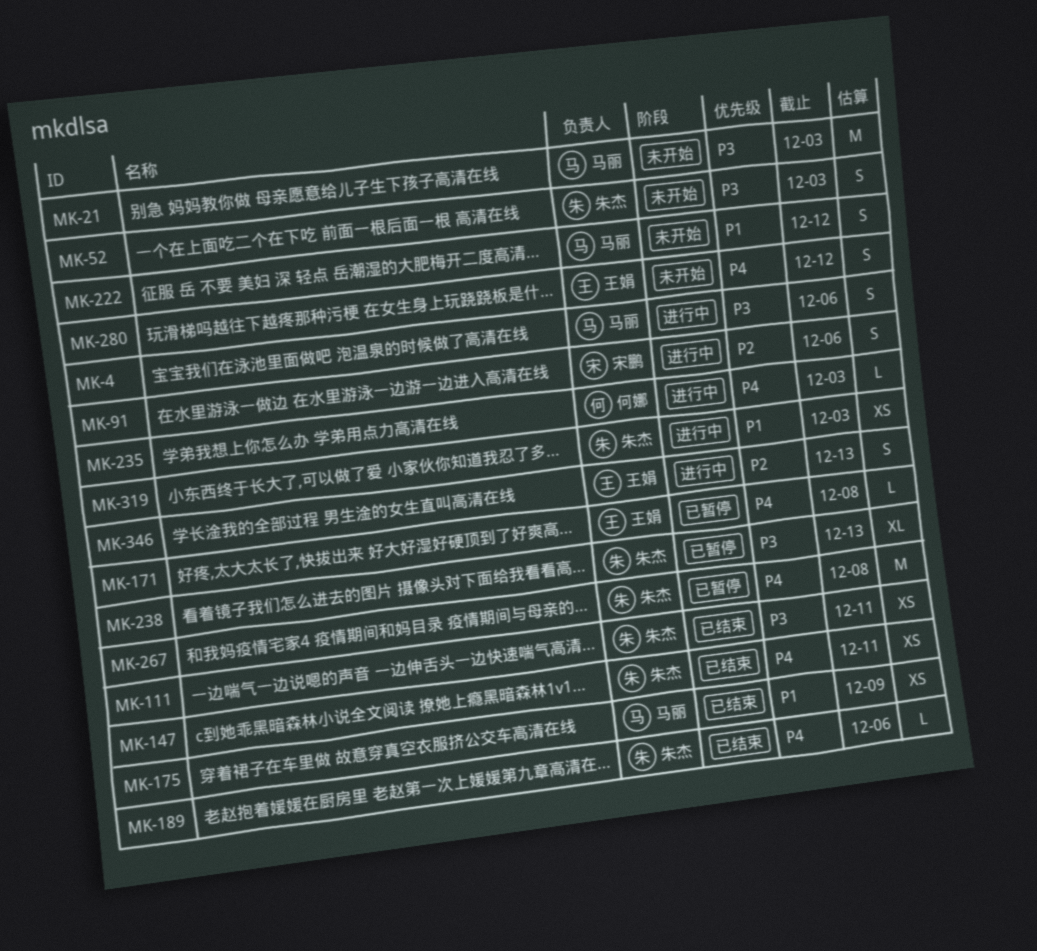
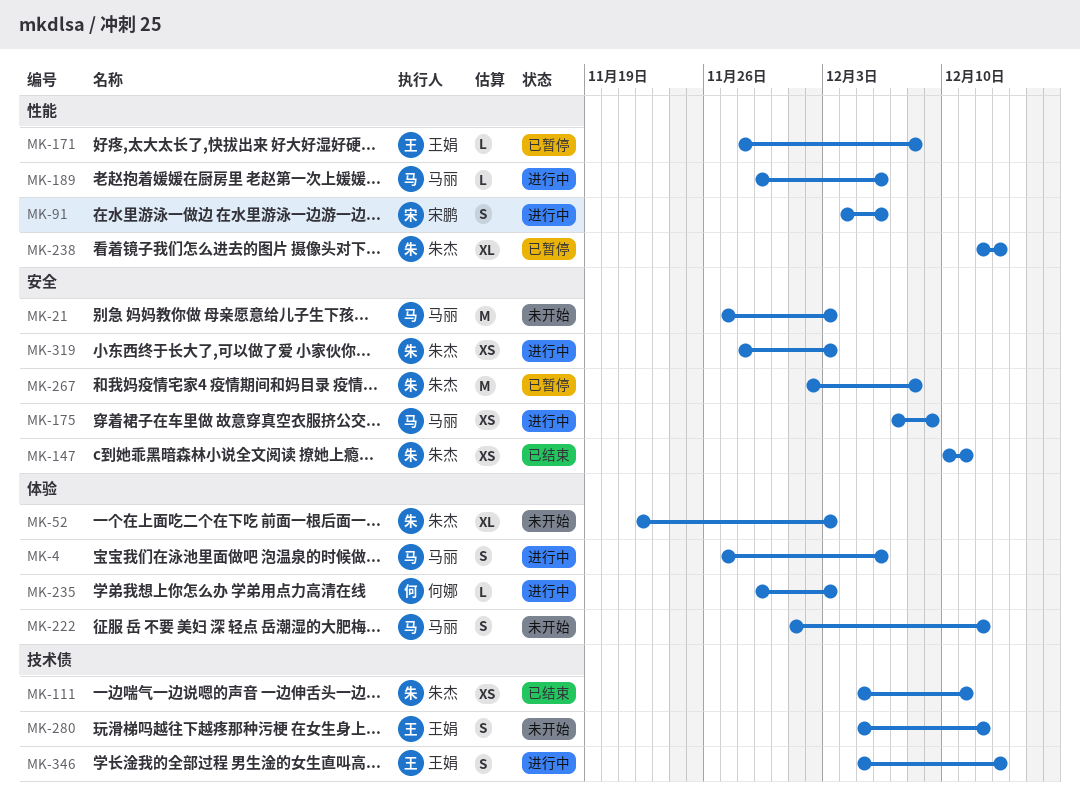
MK-52, estimate: S -> XL
MK-175, status: 已结束 -> 进行中
MK-189, status: 已结束 -> 进行中
MK-189, owner: 朱杰 -> 马丽

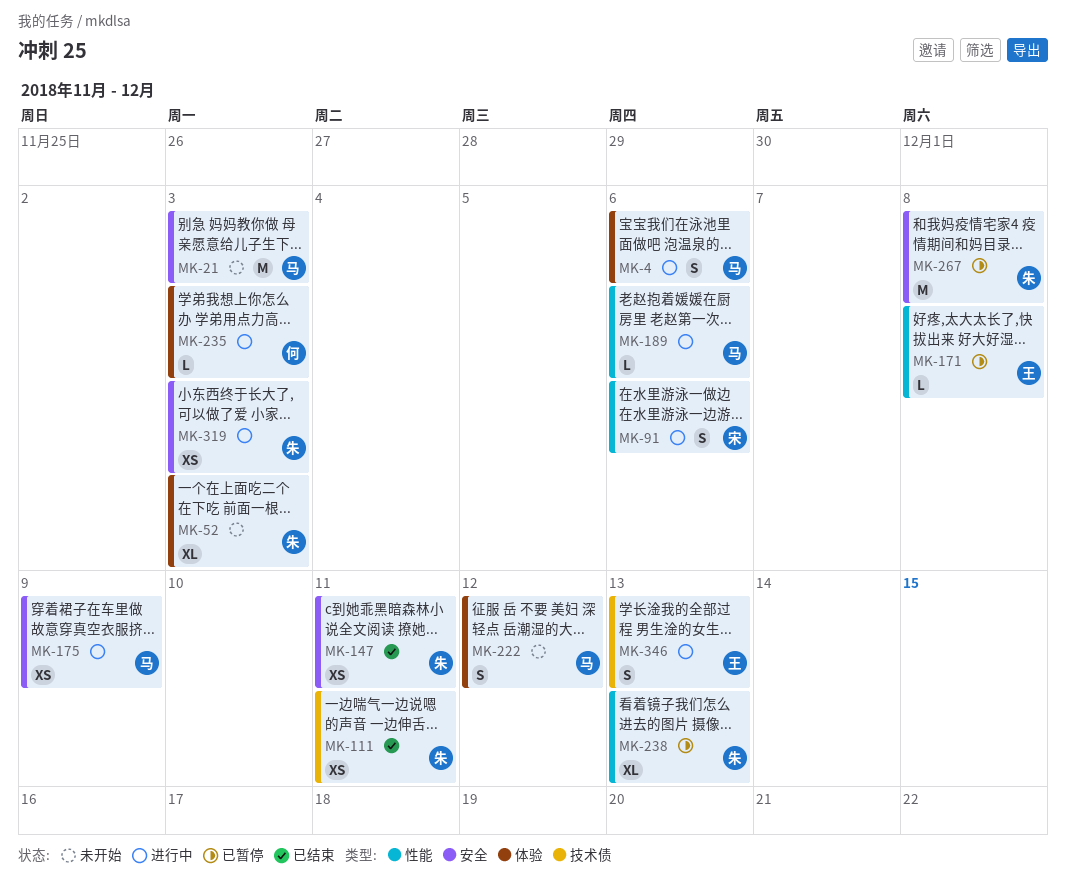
MK-280: present -> none

